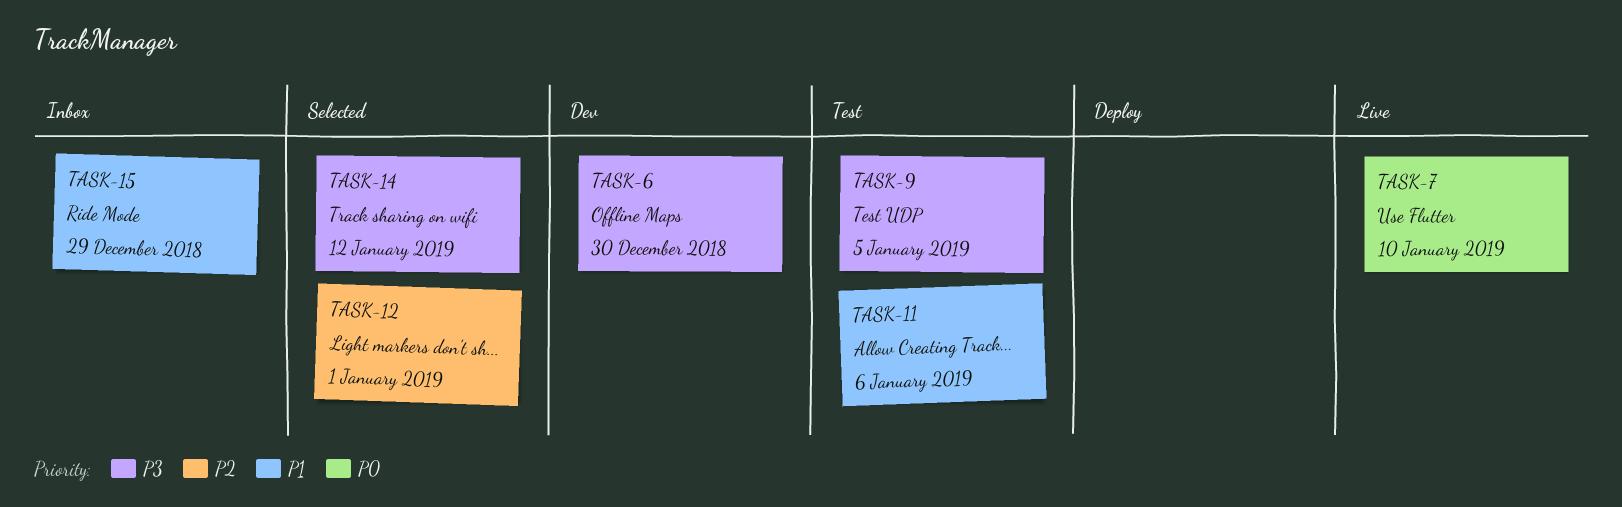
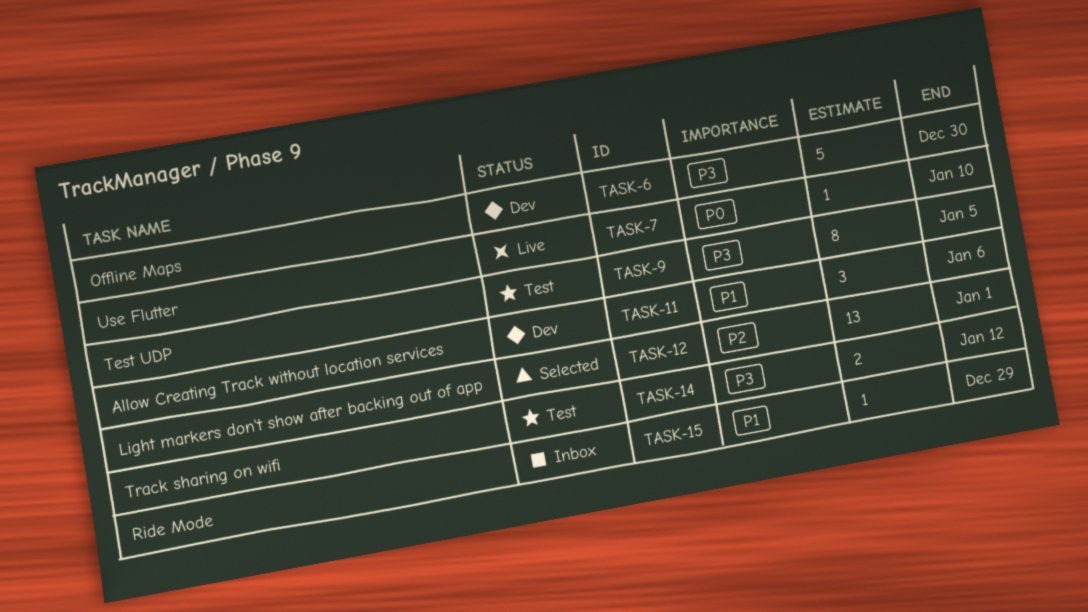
TASK-11, status: Test -> Dev
TASK-14, status: Selected -> Test

